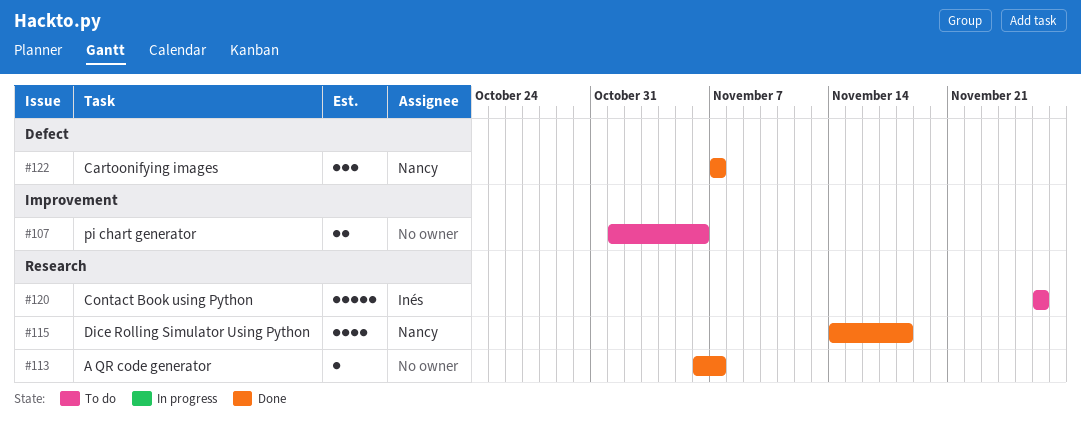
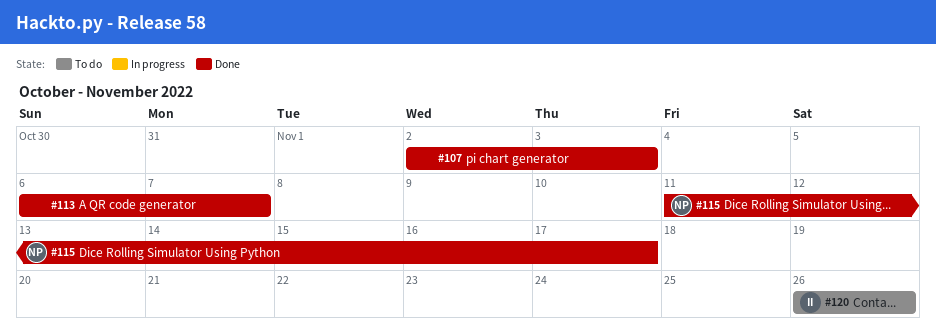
#107, status: To do -> Done
#107, start: Nov 1 -> Nov 2
#107, due: Nov 6 -> Nov 3
#115, start: Nov 14 -> Nov 11
#115, due: Nov 18 -> Nov 17
#122: present -> none

